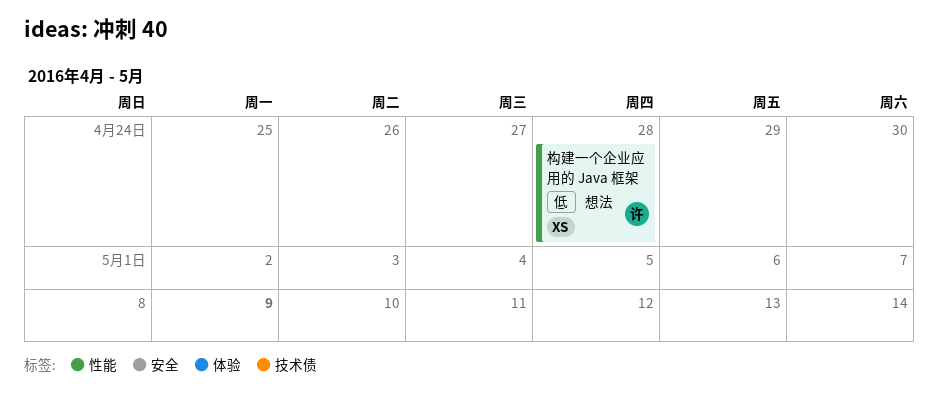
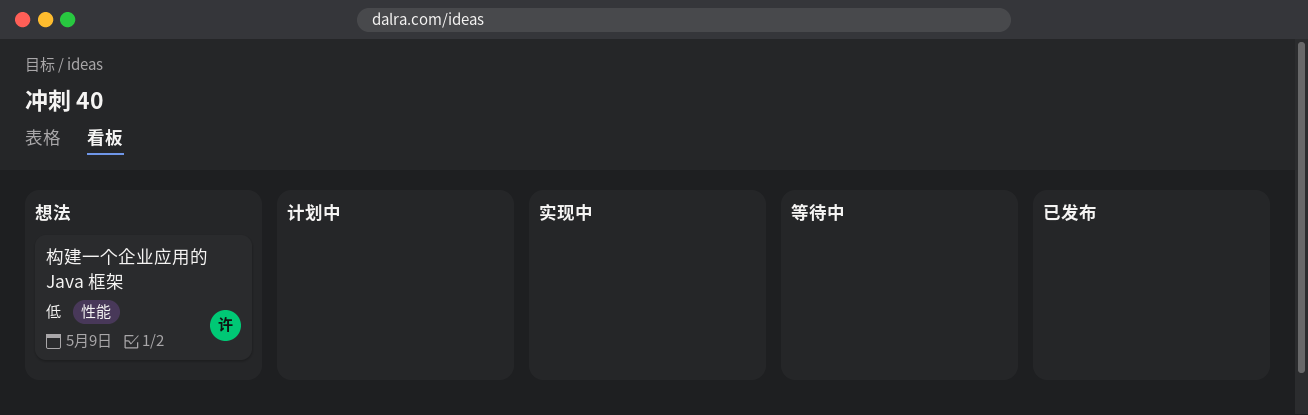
构建一个企业应用的 Java 框架, due: Apr 28 -> May 9

